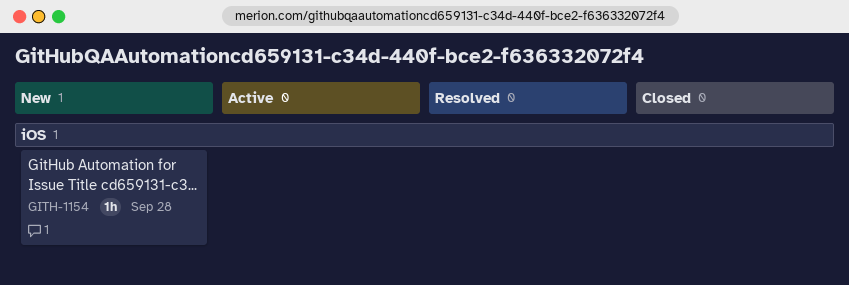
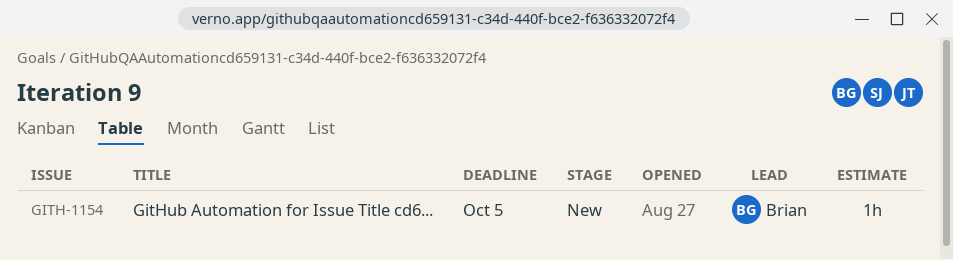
GITH-1154, due: Sep 28 -> Oct 5

